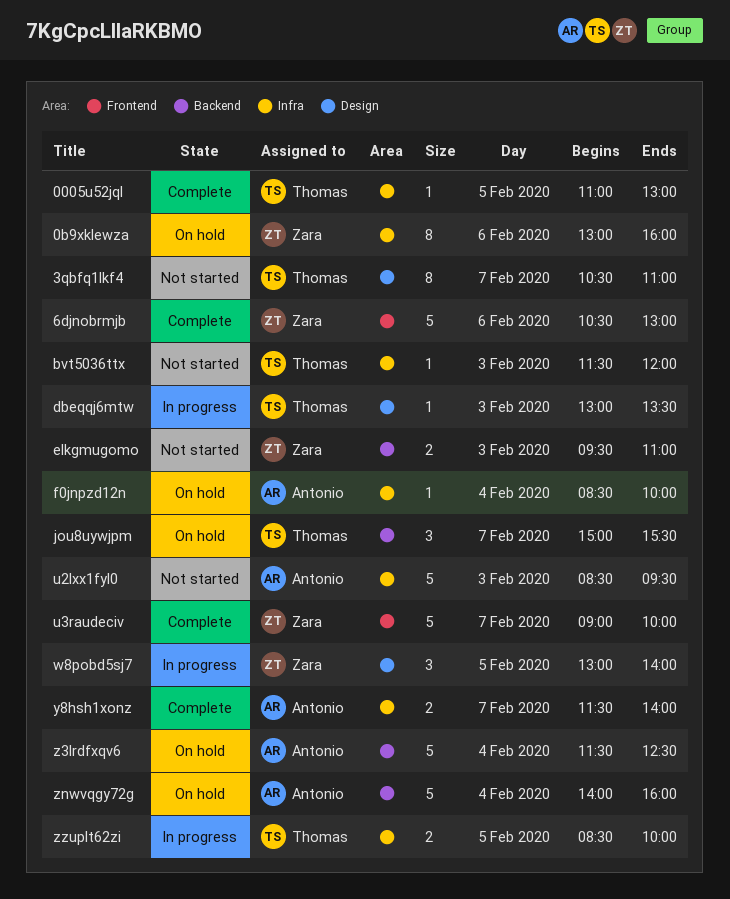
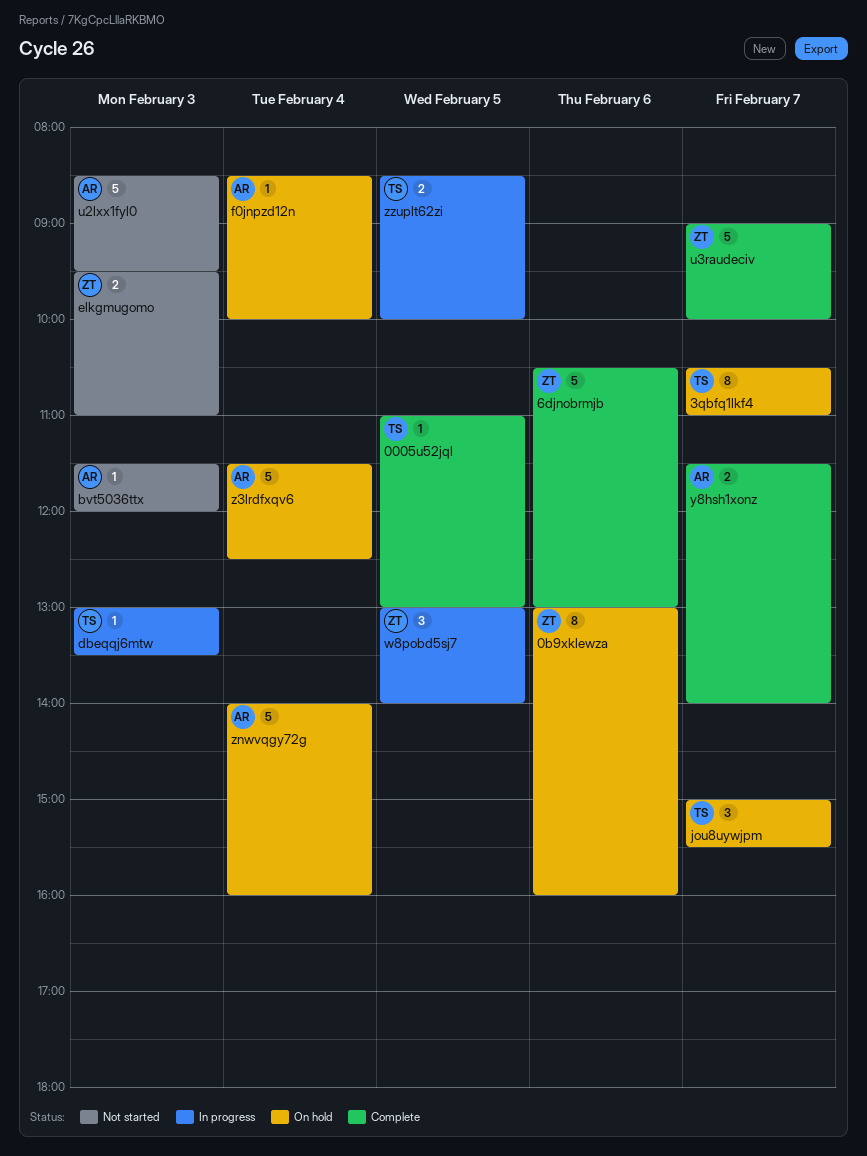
3qbfq1lkf4, status: Not started -> On hold
bvt5036ttx, owner: Thomas -> Antonio

